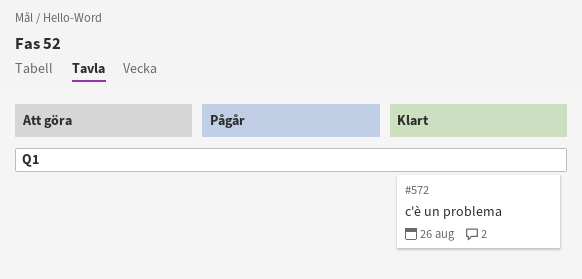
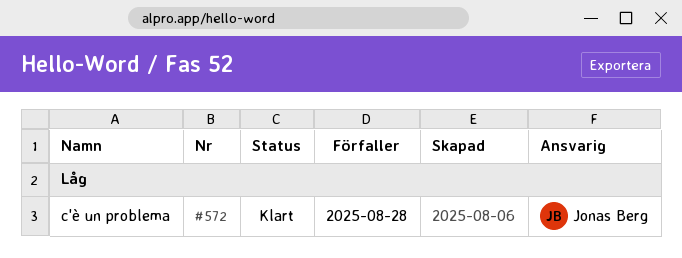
#572, due: Aug 26 -> Aug 28

